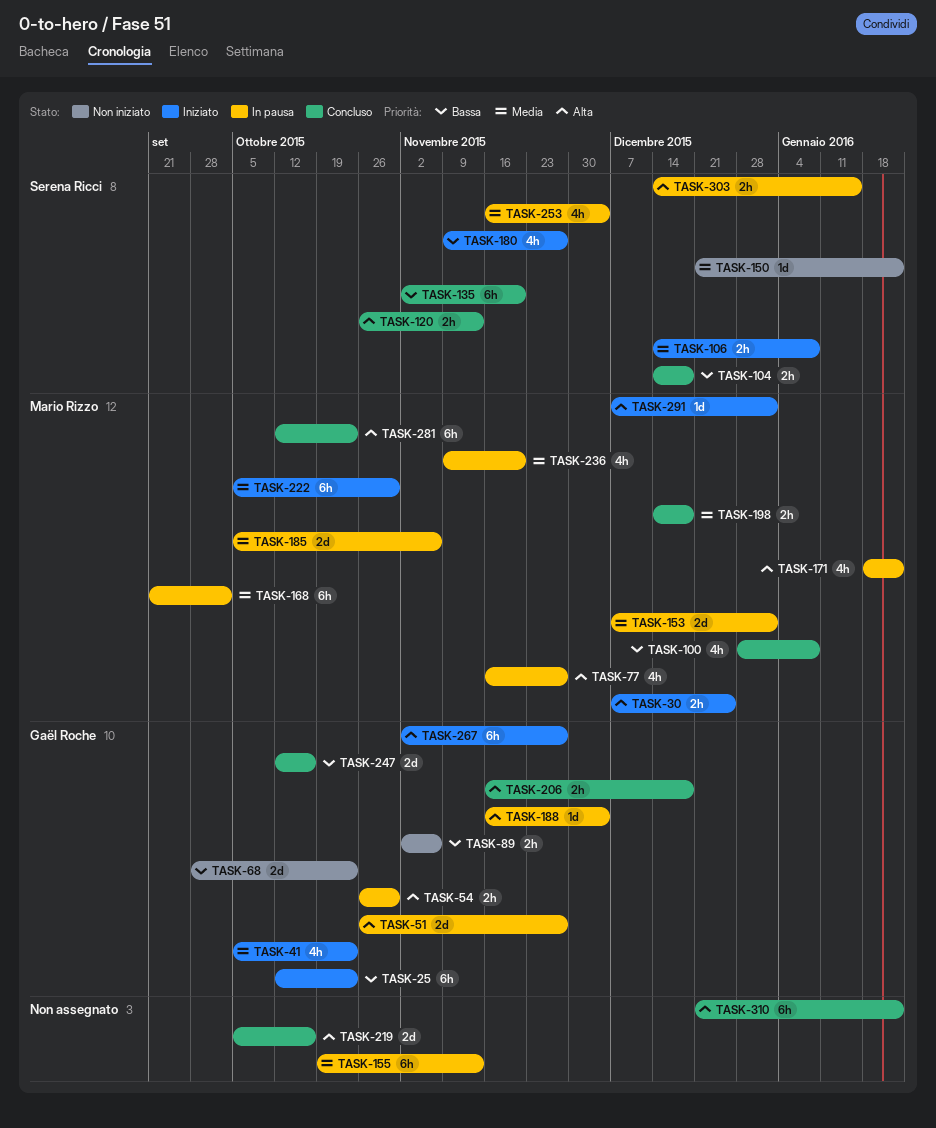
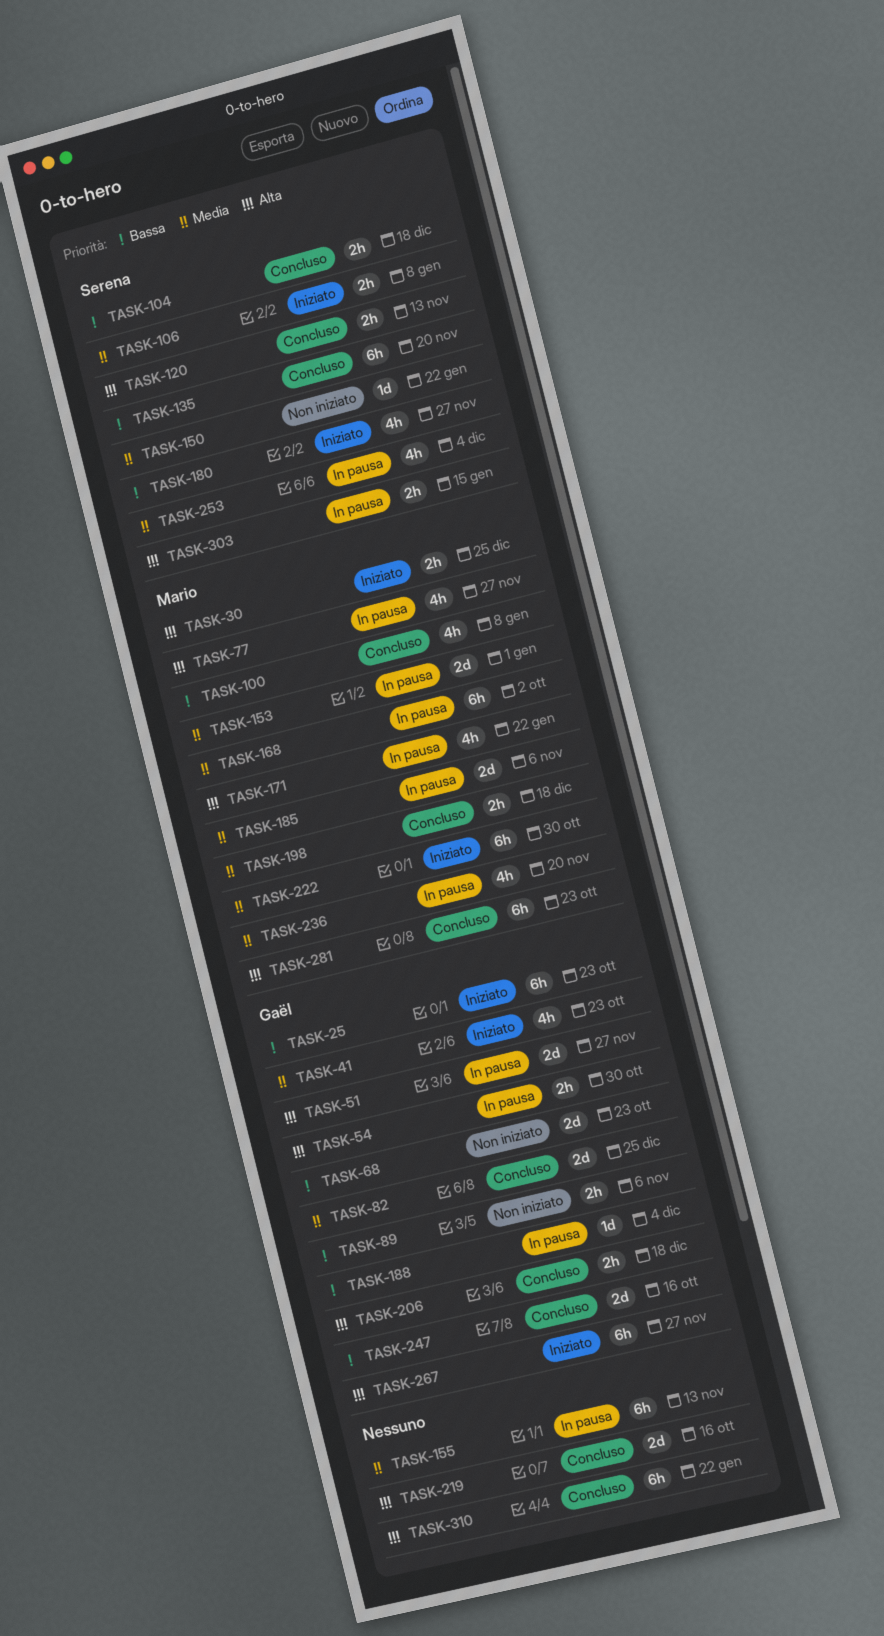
TASK-82: none -> present
TASK-188, priority: Alta -> Bassa
TASK-291: present -> none

